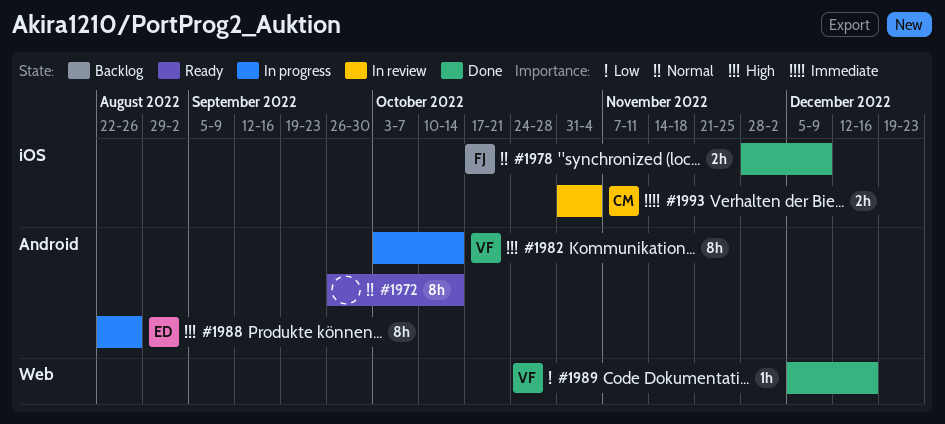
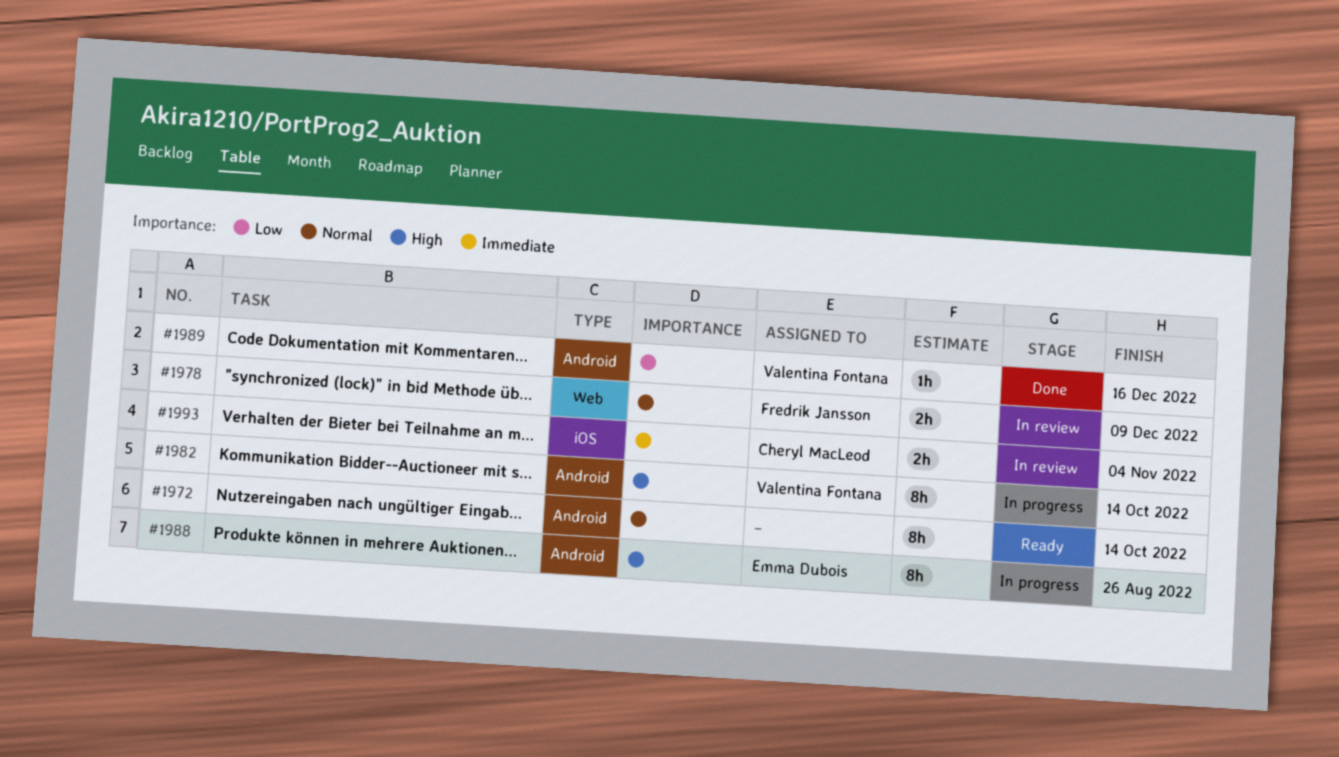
#1978, status: Done -> In review
#1978, label: iOS -> Web
#1989, label: Web -> Android

